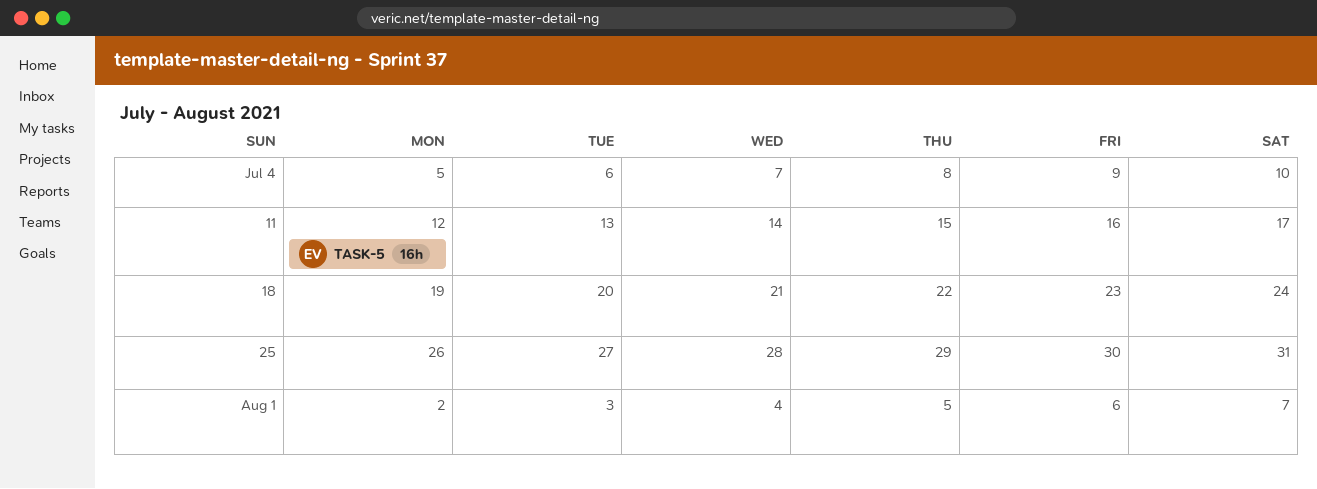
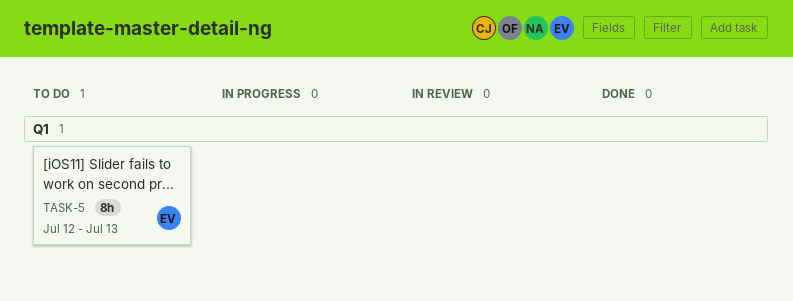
TASK-5, estimate: 16h -> 8h
TASK-5, due: Jul 12 -> Jul 13

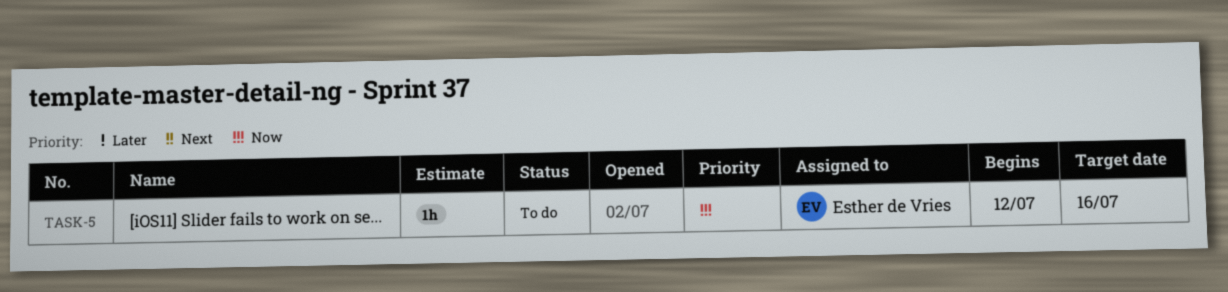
TASK-5, estimate: 8h -> 1h
TASK-5, due: Jul 13 -> Jul 16

